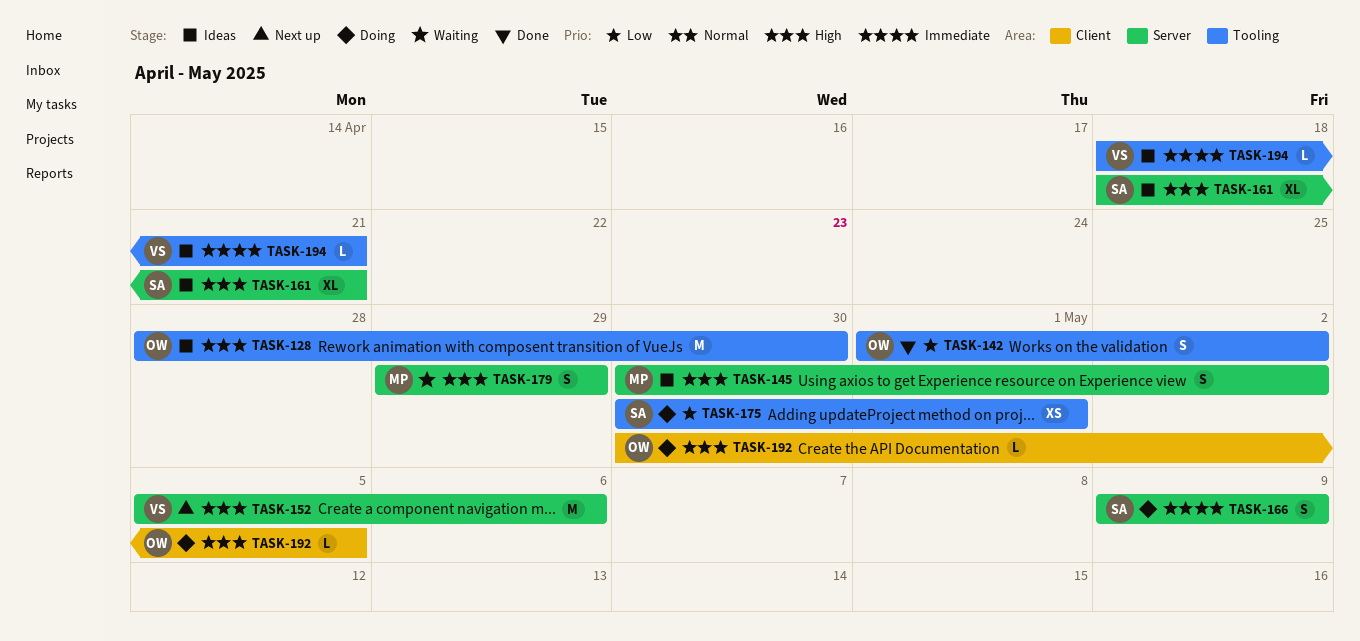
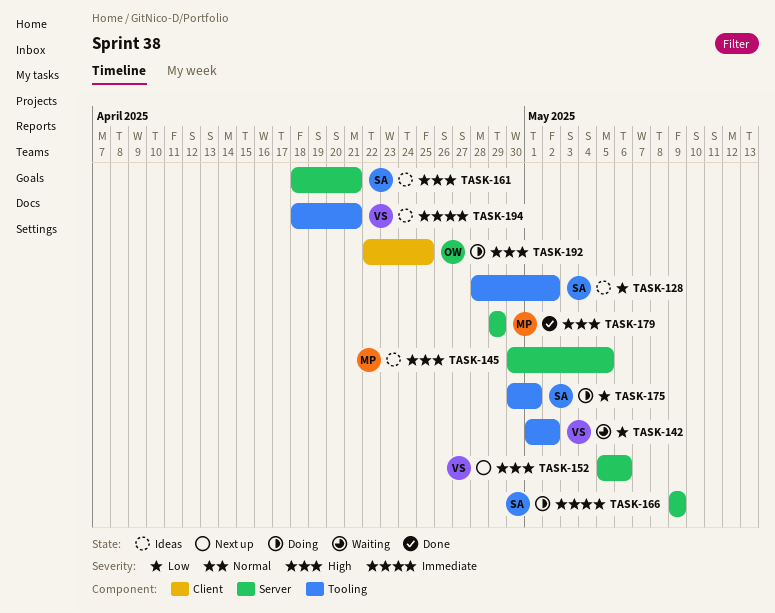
TASK-128, owner: OW -> SA
TASK-128, priority: High -> Low
TASK-128, due: Apr 30 -> May 2
TASK-142, status: Done -> Waiting
TASK-142, owner: OW -> VS
TASK-145, due: May 2 -> May 5
TASK-179, status: Waiting -> Done
TASK-192, start: Apr 30 -> Apr 22
TASK-192, due: May 5 -> Apr 25

